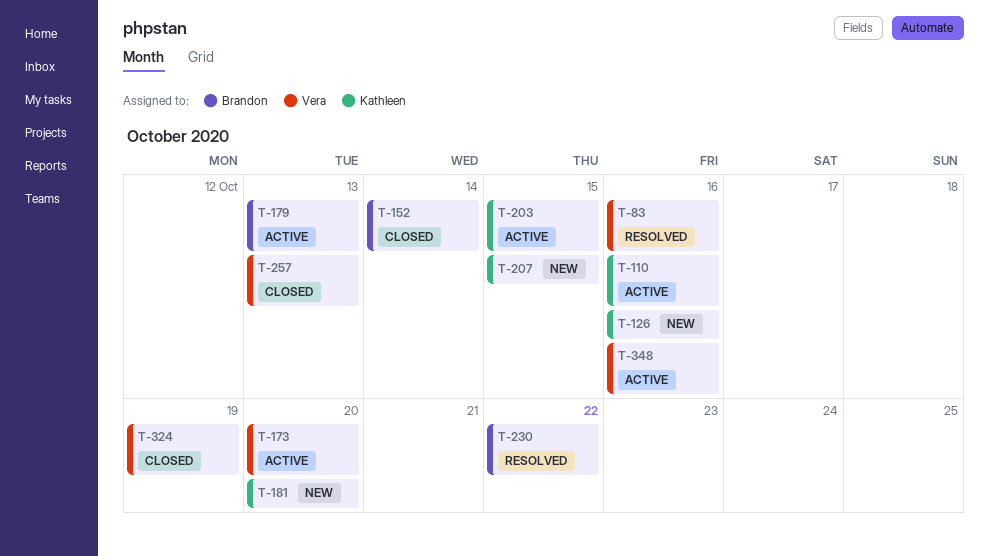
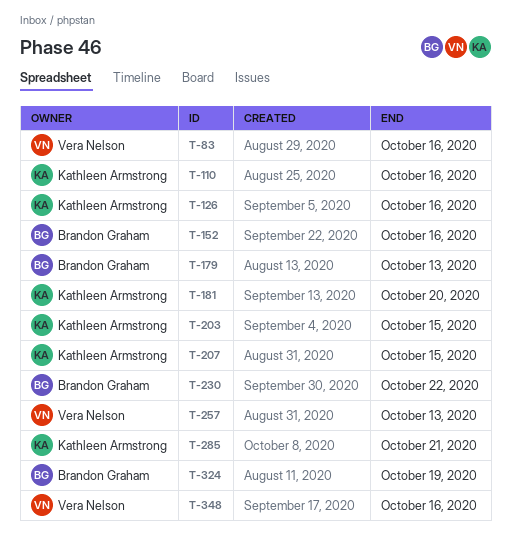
T-152, due: Oct 14 -> Oct 16
T-173: present -> none
T-285: none -> present
T-324, owner: Vera Nelson -> Brandon Graham

